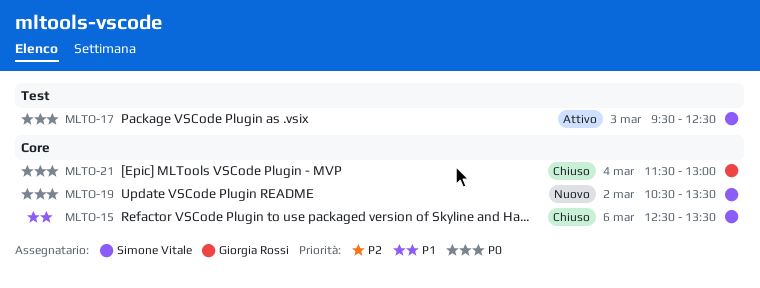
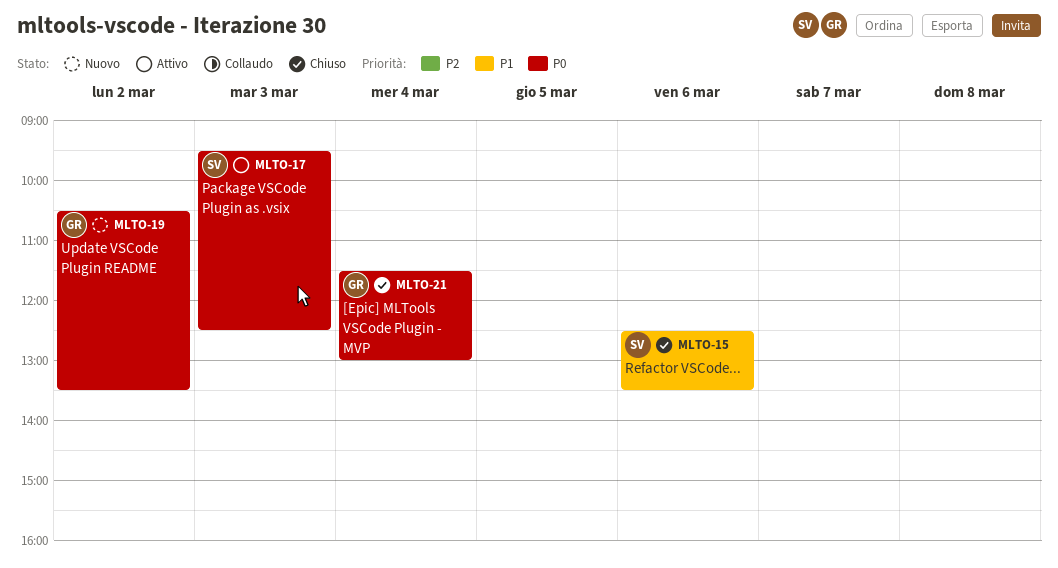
MLTO-19, owner: Simone Vitale -> Giorgia Rossi

